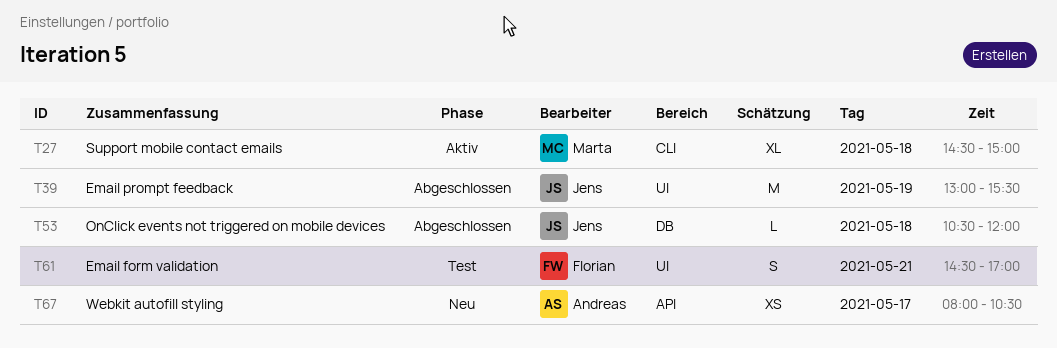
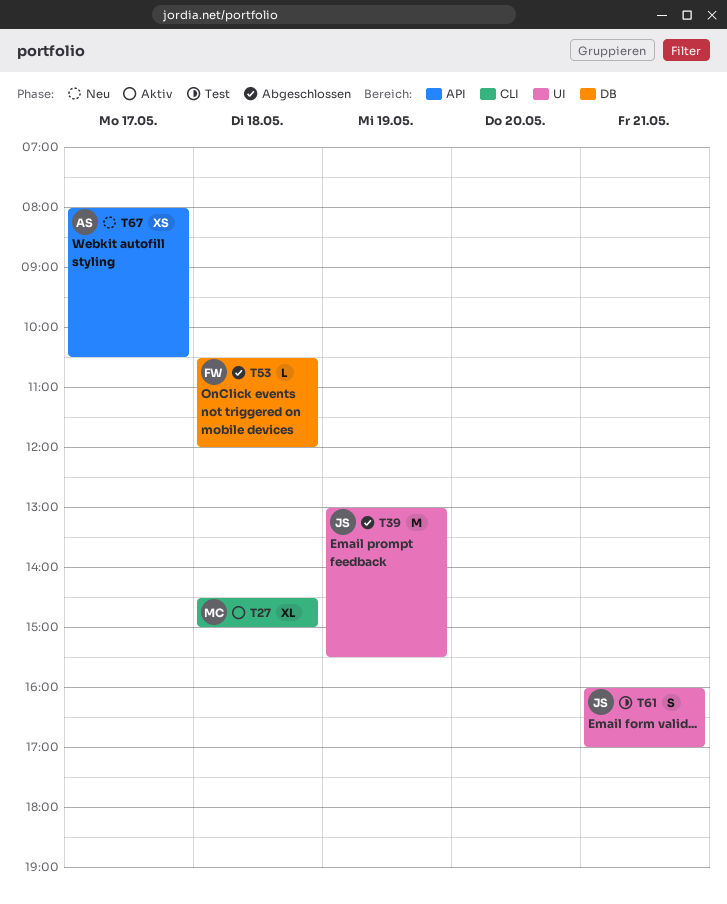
T53, owner: Jens -> Florian
T61, owner: Florian -> Jens
T61, begins: 14:30 -> 16:00

